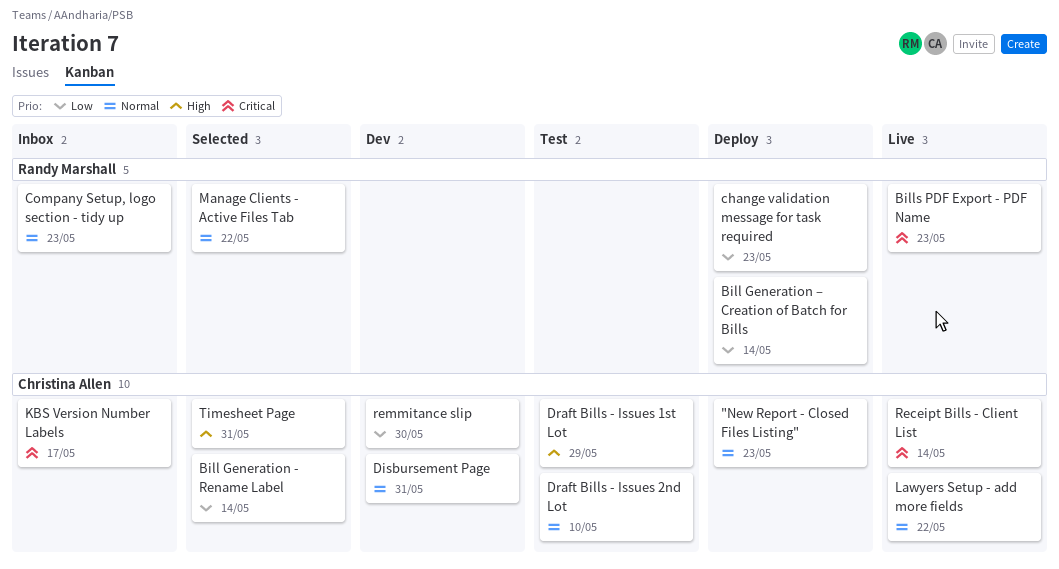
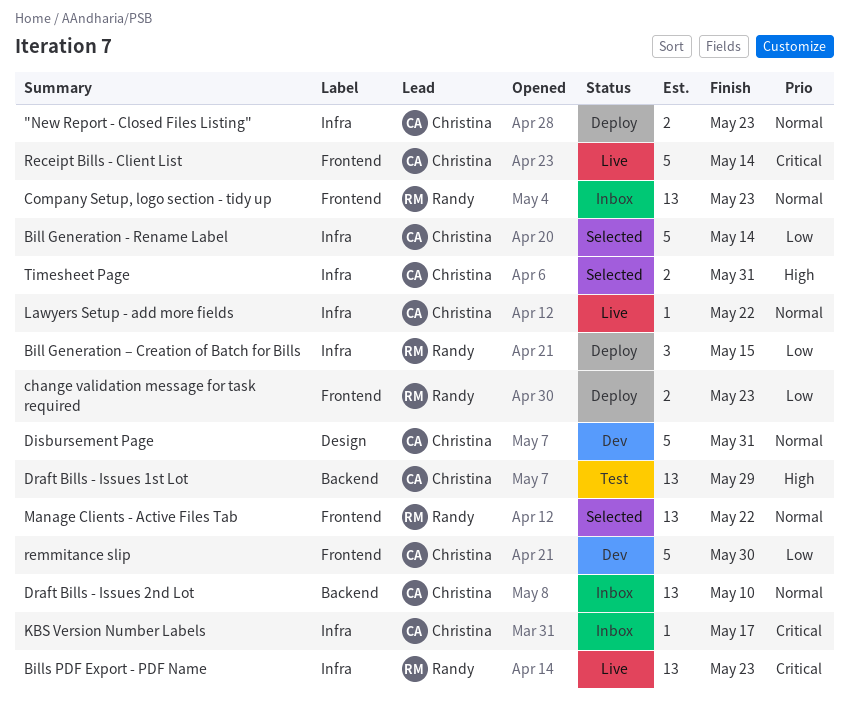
Bill Generation – Creation of Batch for Bills, due: May 14 -> May 15
Draft Bills - Issues 2nd Lot, status: Test -> Inbox

